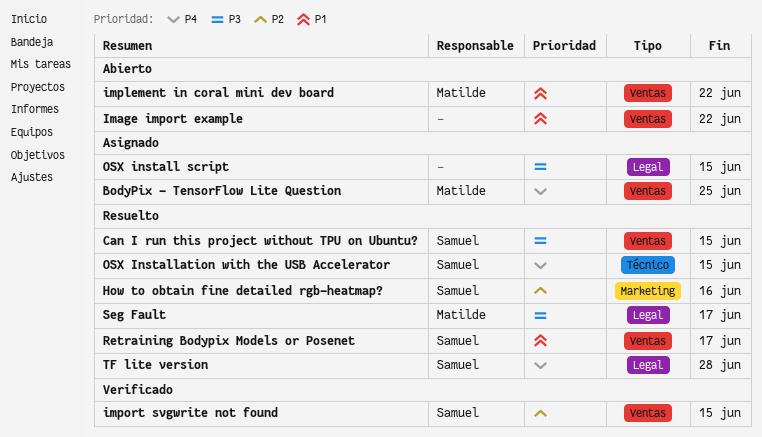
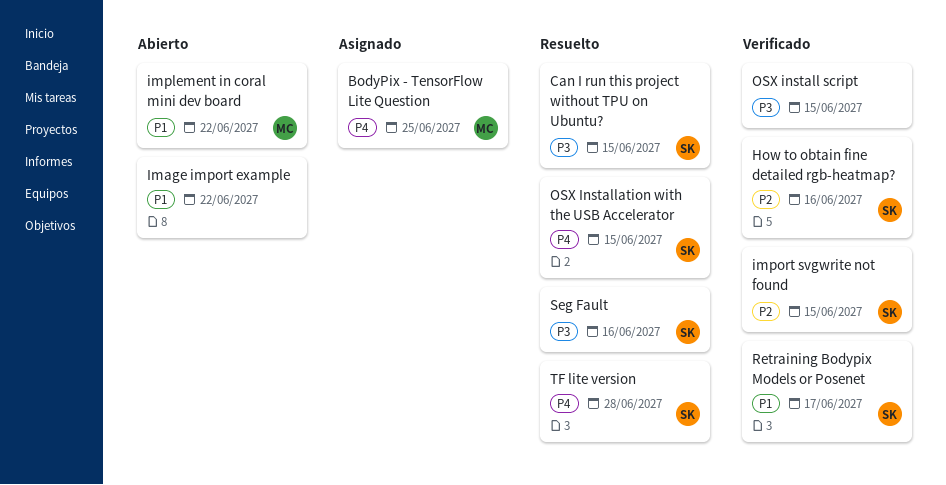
How to obtain fine detailed rgb-heatmap?, status: Resuelto -> Verificado
OSX install script, status: Asignado -> Verificado
Retraining Bodypix Models or Posenet, status: Resuelto -> Verificado
Seg Fault, owner: Matilde -> Samuel
Seg Fault, due: Jun 17 -> Jun 16

